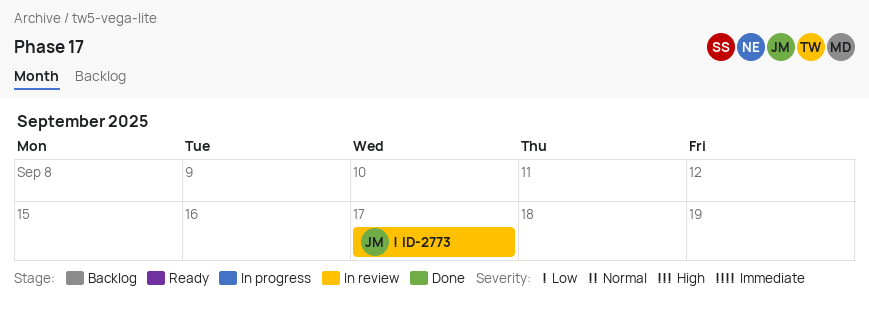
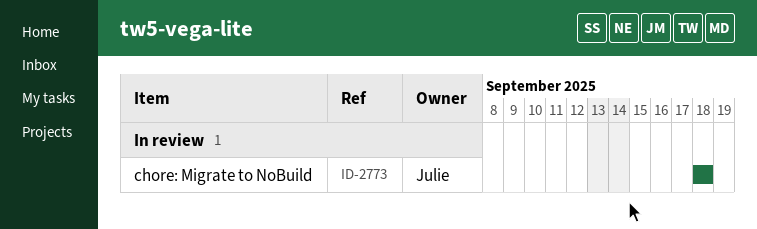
ID-2773, start: Sep 17 -> Sep 18
ID-2773, due: Sep 17 -> Sep 18

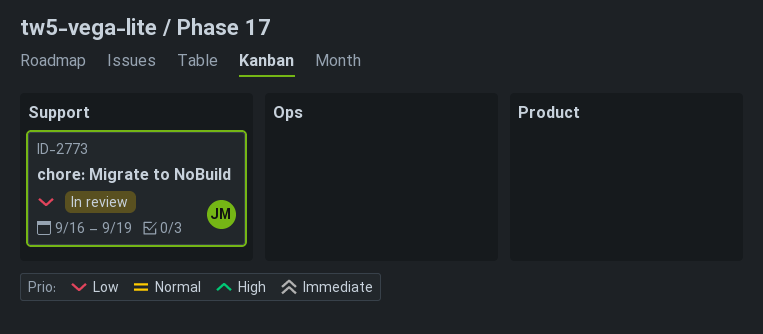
ID-2773, start: Sep 18 -> Sep 16
ID-2773, due: Sep 18 -> Sep 19

